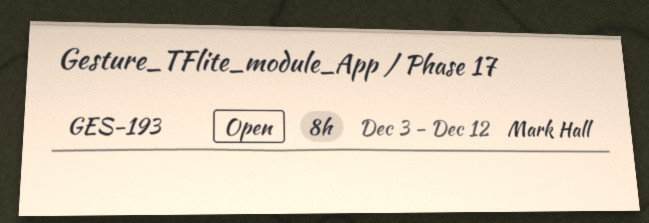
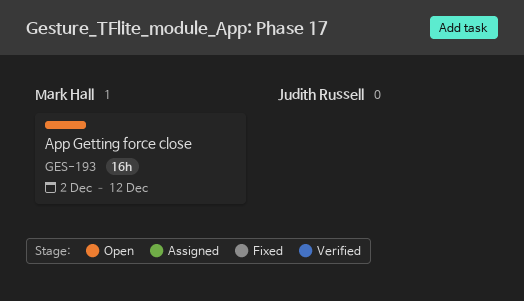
GES-193, estimate: 8h -> 16h
GES-193, start: Dec 3 -> Dec 2

